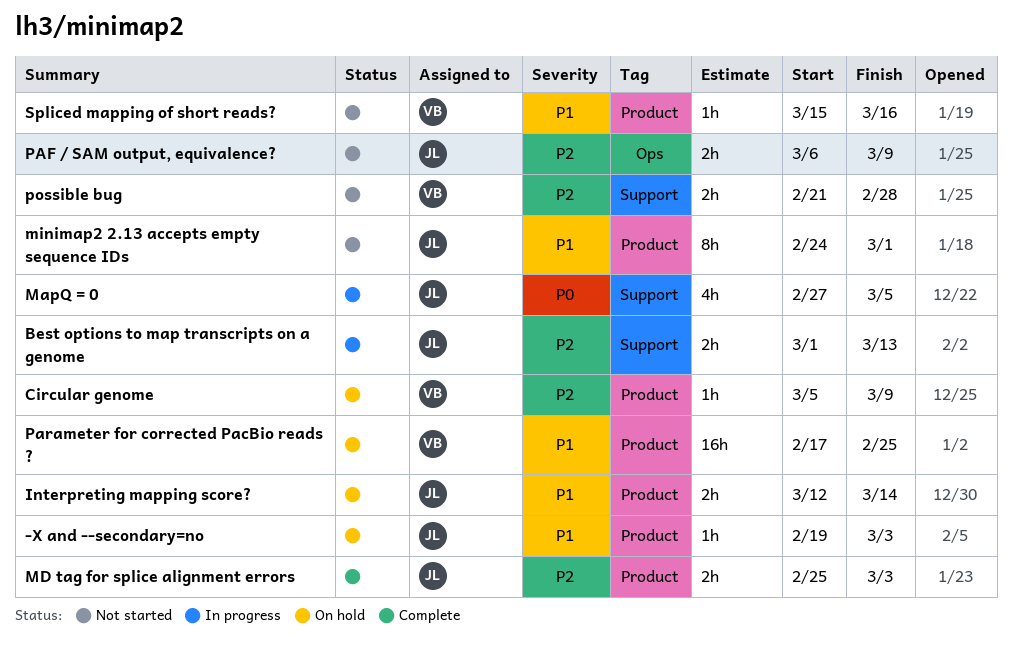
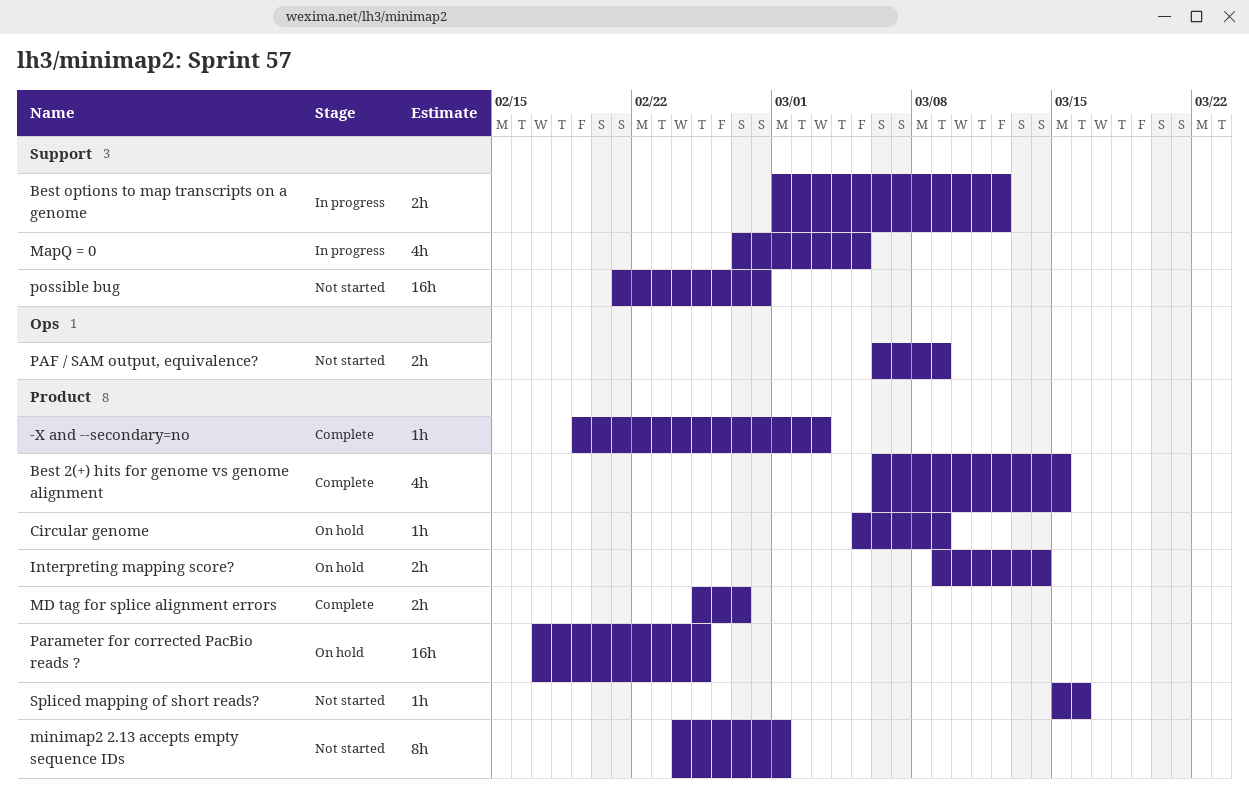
-X and --secondary=no, status: On hold -> Complete
Best 2(+) hits for genome vs genome alignment: none -> present
Best options to map transcripts on a genome, due: Mar 13 -> Mar 12
Interpreting mapping score?, start: Mar 12 -> Mar 9
MD tag for splice alignment errors, due: Mar 3 -> Feb 27
possible bug, estimate: 2h -> 16h

